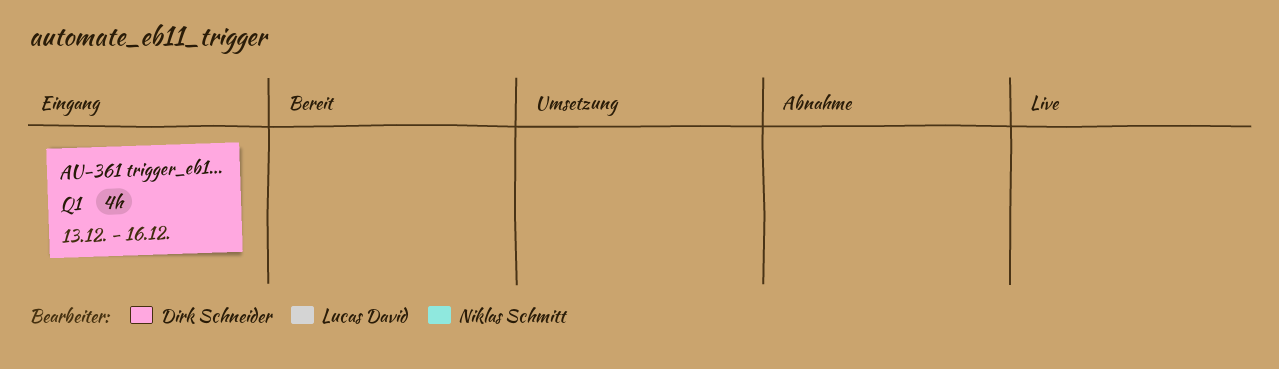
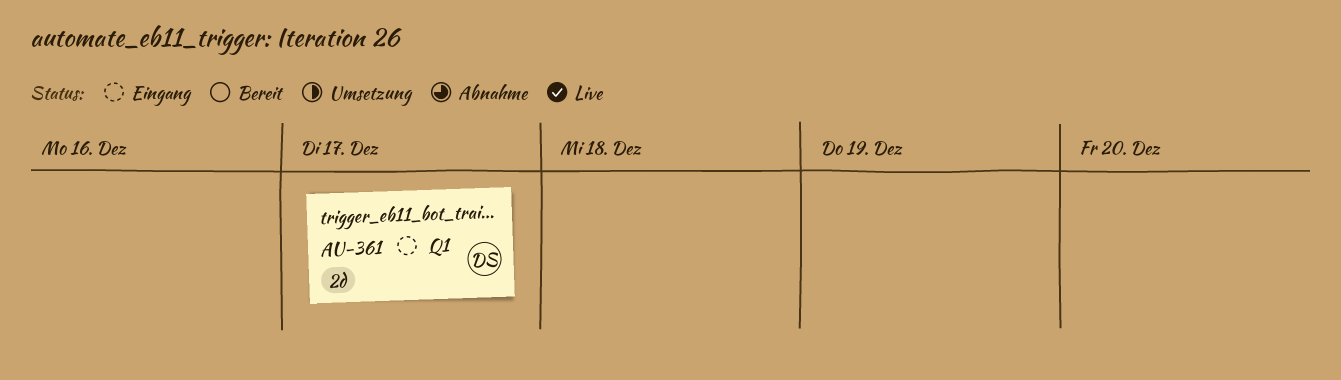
AU-361, estimate: 4h -> 2d
AU-361, due: Dec 16 -> Dec 17

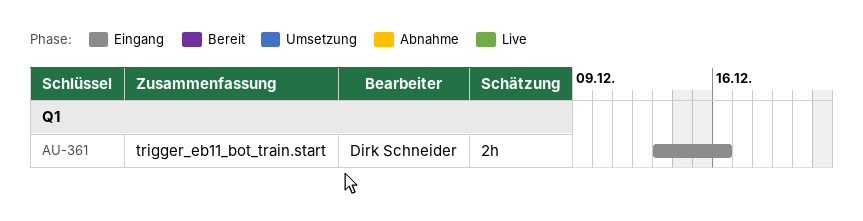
AU-361, estimate: 2d -> 2h
AU-361, due: Dec 17 -> Dec 16

